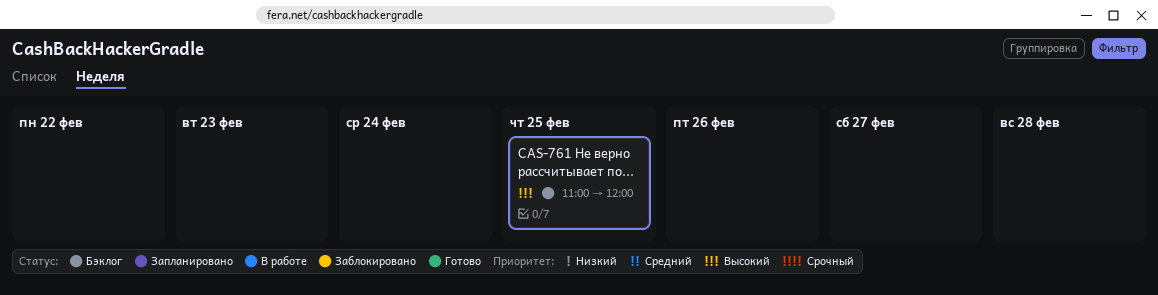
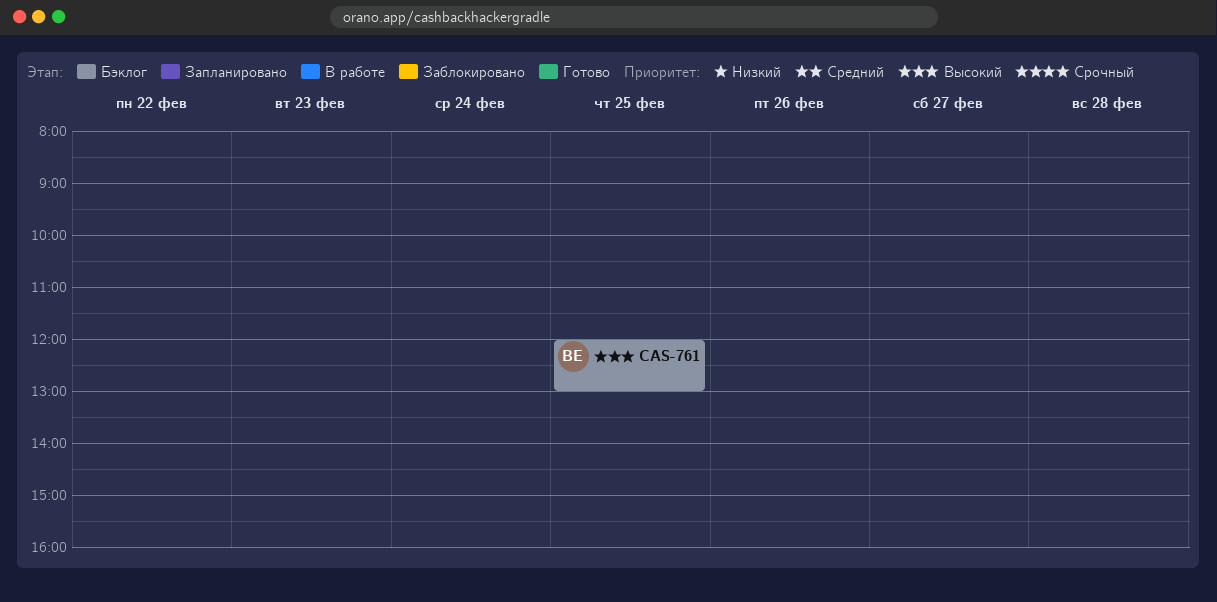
CAS-761, begins: 11:00 -> 12:00
CAS-761, ends: 12:00 -> 13:00

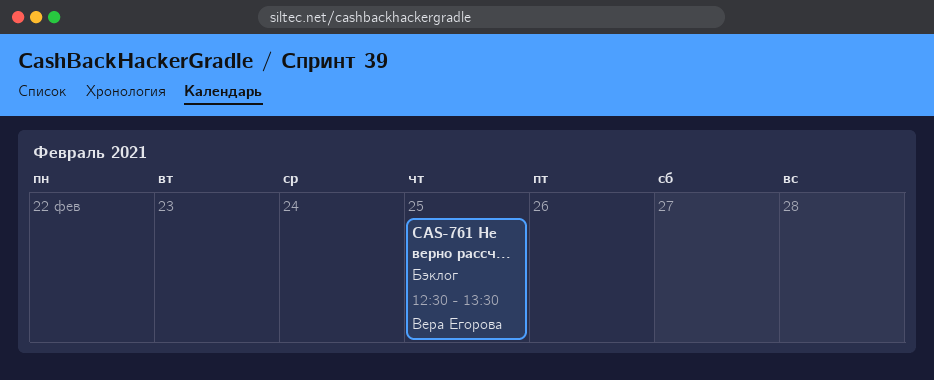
CAS-761, begins: 12:00 -> 12:30
CAS-761, ends: 13:00 -> 13:30

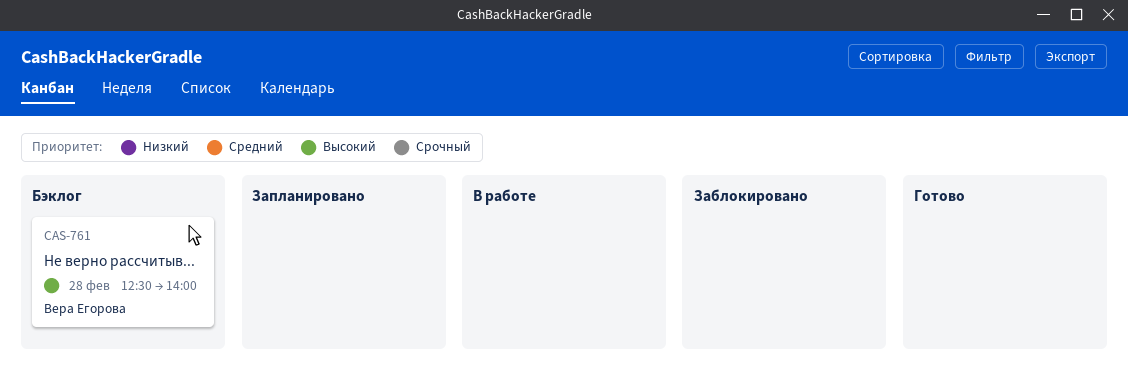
CAS-761, day: Feb 25 -> Feb 28
CAS-761, ends: 13:30 -> 14:00

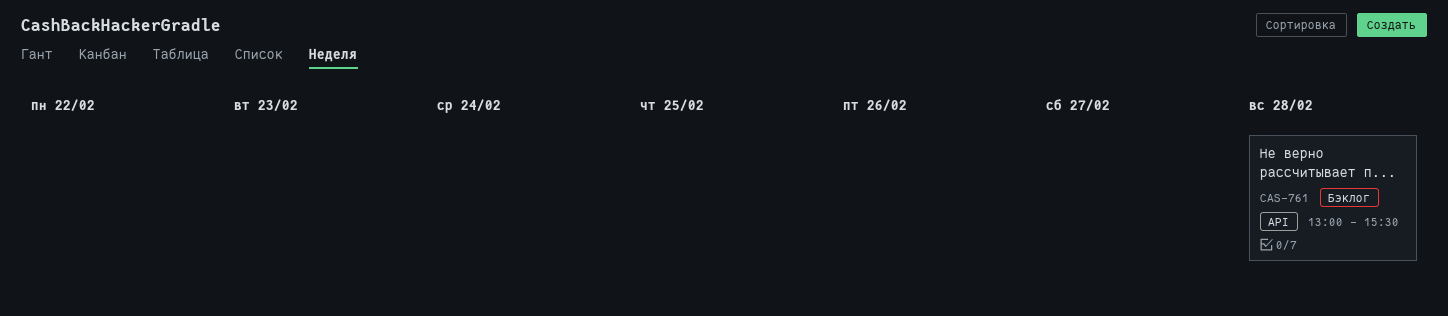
CAS-761, begins: 12:30 -> 13:00
CAS-761, ends: 14:00 -> 15:30

